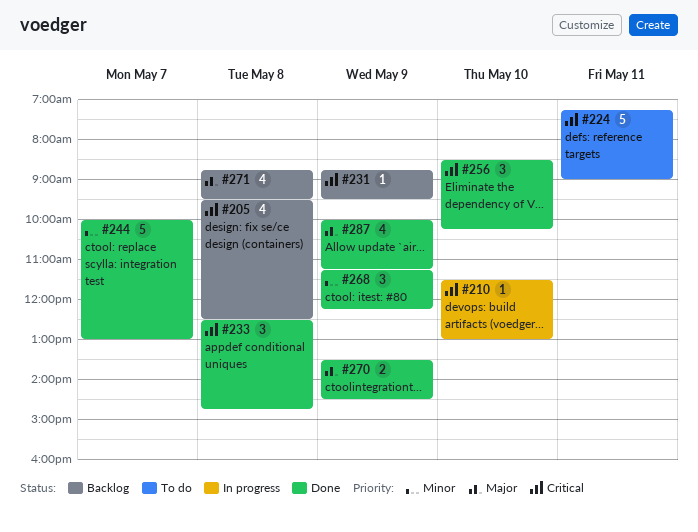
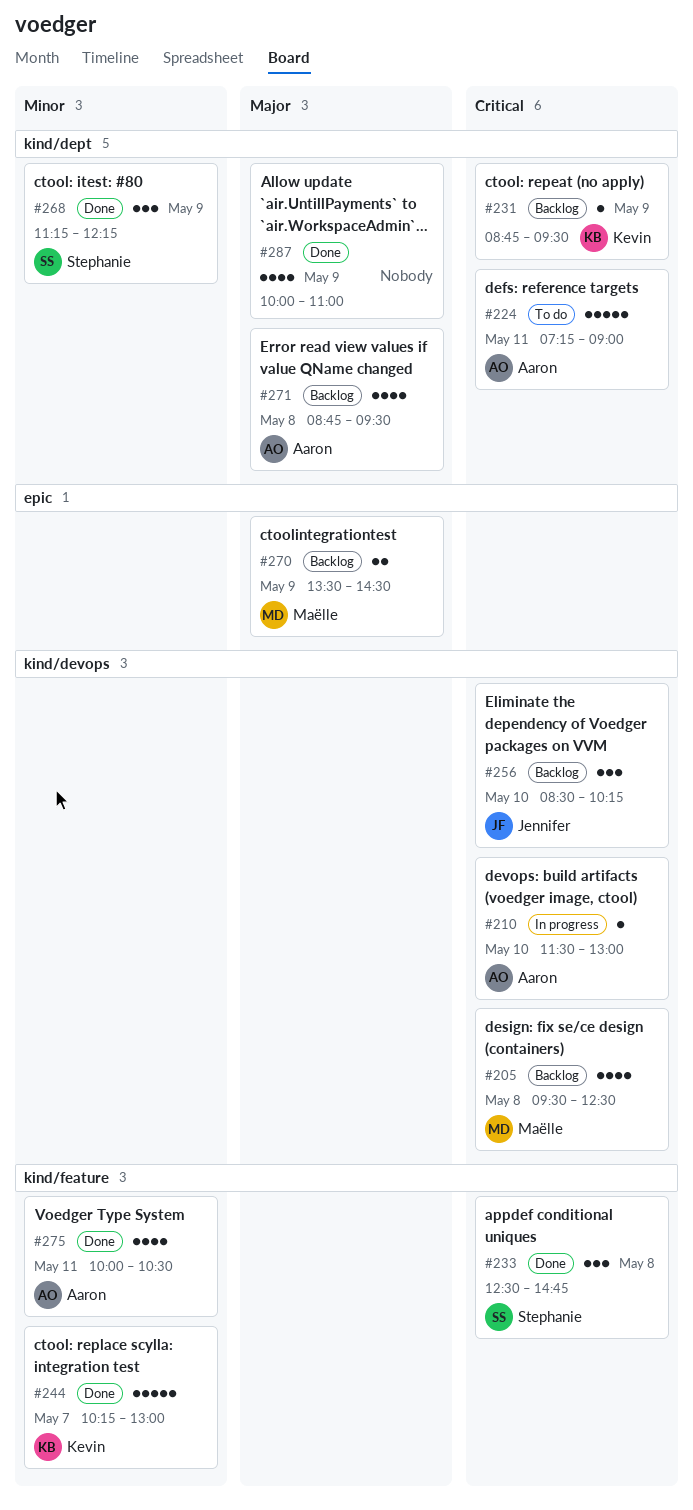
#244, begins: 10:00 -> 10:15
#256, status: Done -> Backlog
#270, status: Done -> Backlog
#275: none -> present
#287, ends: 11:15 -> 11:00

